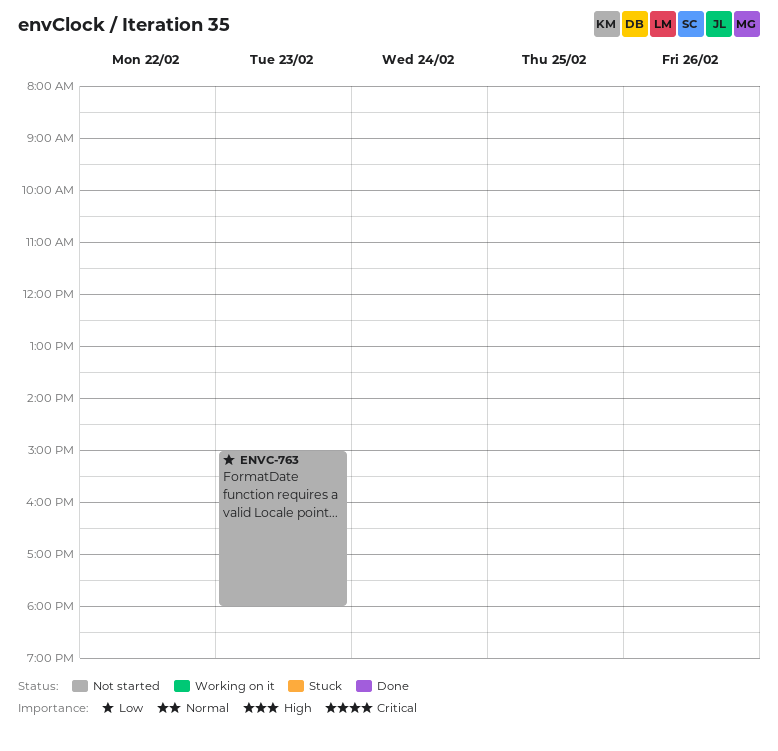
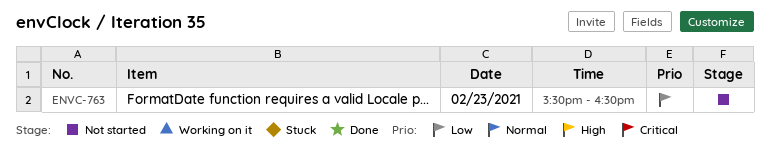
ENVC-763, begins: 15:00 -> 15:30
ENVC-763, ends: 18:00 -> 16:30

